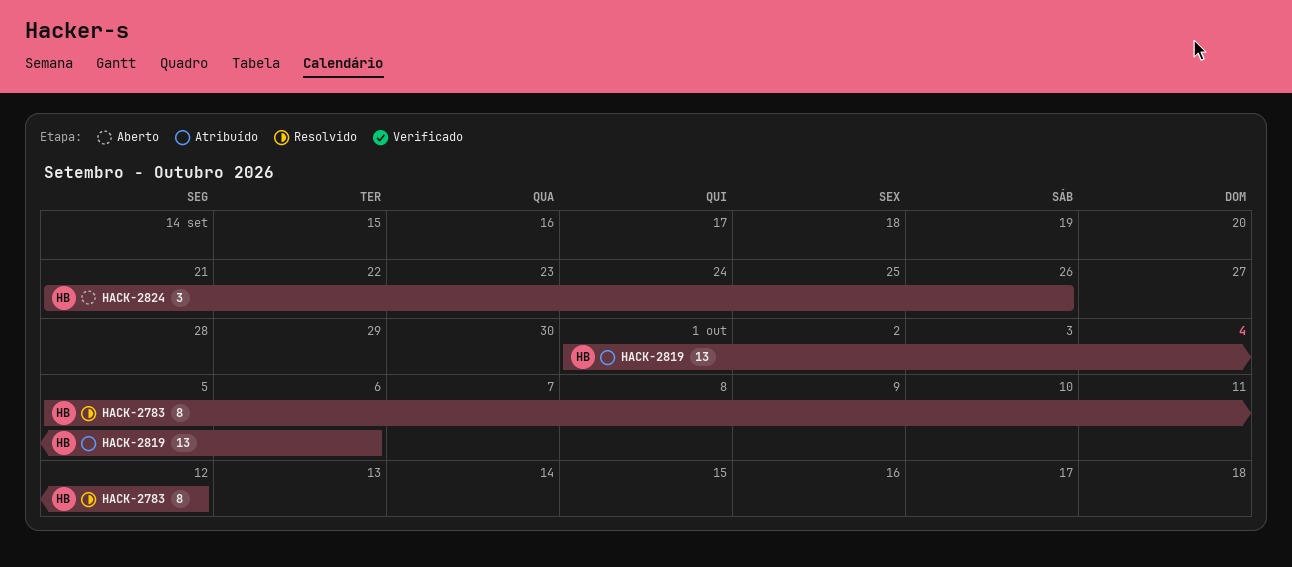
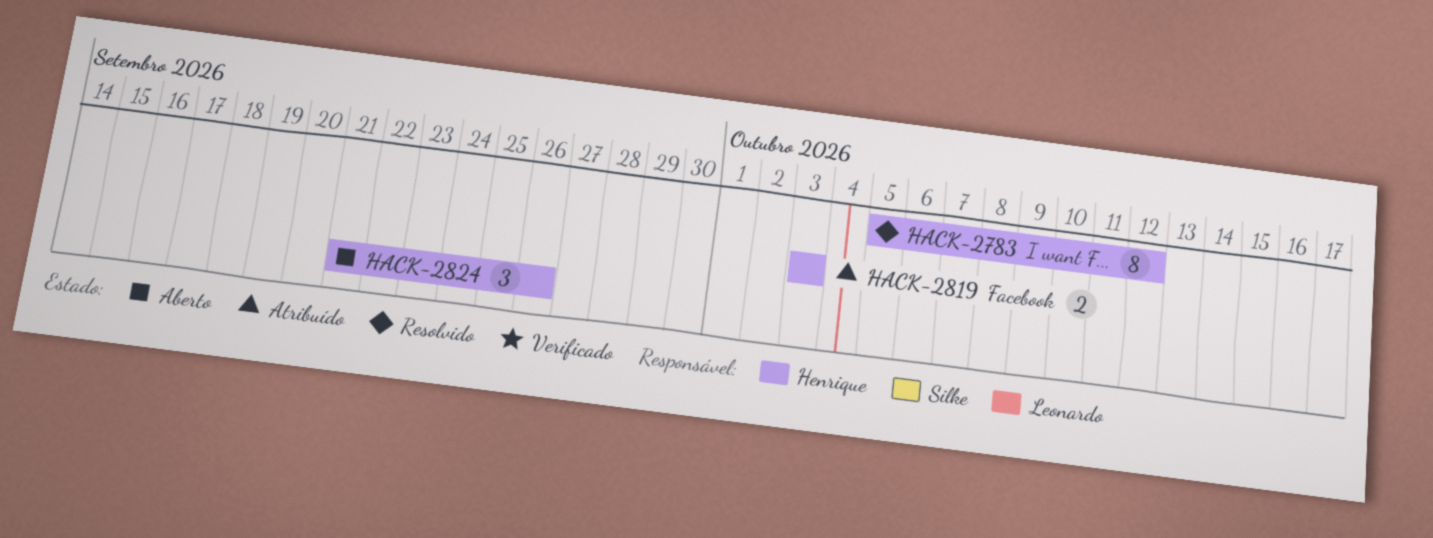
HACK-2819, estimate: 13 -> 2
HACK-2819, start: Oct 1 -> Oct 3
HACK-2819, due: Oct 6 -> Oct 3

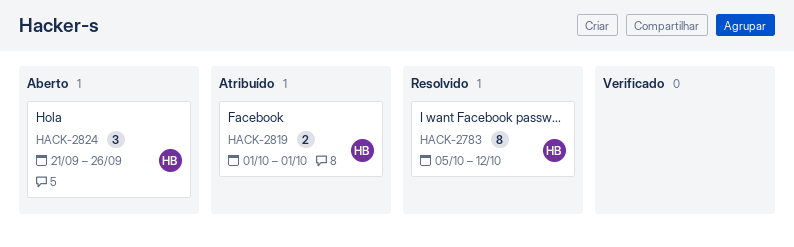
HACK-2819, start: Oct 3 -> Oct 1
HACK-2819, due: Oct 3 -> Oct 1

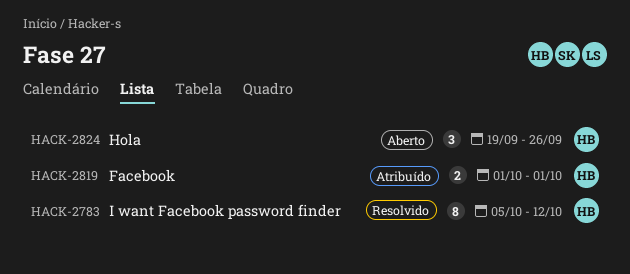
HACK-2824, start: Sep 21 -> Sep 19

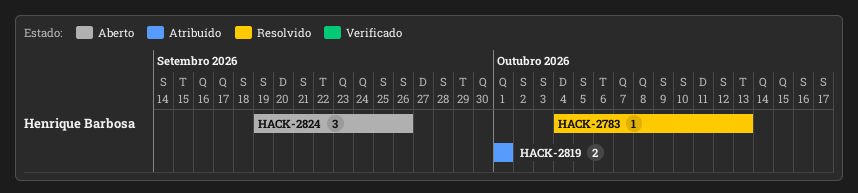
HACK-2783, estimate: 8 -> 1
HACK-2783, start: Oct 5 -> Oct 4
HACK-2783, due: Oct 12 -> Oct 13

